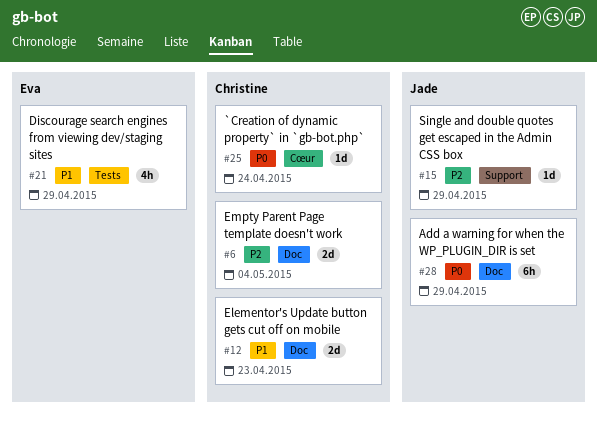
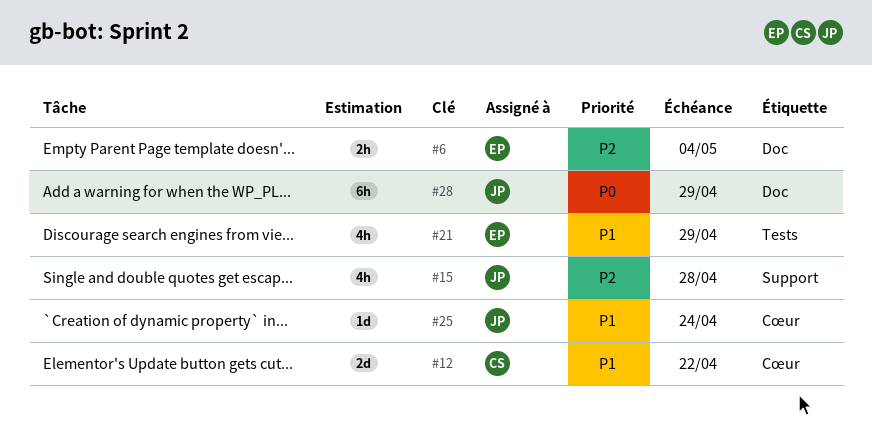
#6, owner: Christine -> Eva
#6, estimate: 2d -> 2h
#12, label: Doc -> Cœur
#12, due: Apr 23 -> Apr 22
#15, estimate: 1d -> 4h
#15, due: Apr 29 -> Apr 28
#25, owner: Christine -> Jade
#25, priority: P0 -> P1

